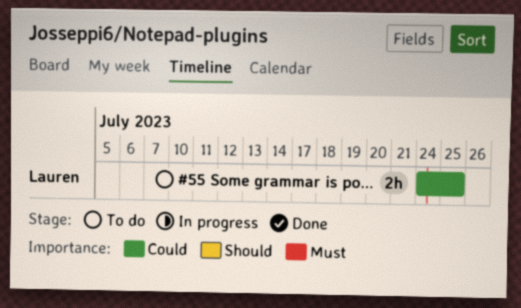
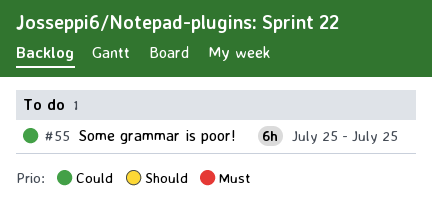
#55, estimate: 2h -> 6h
#55, start: Jul 24 -> Jul 25

